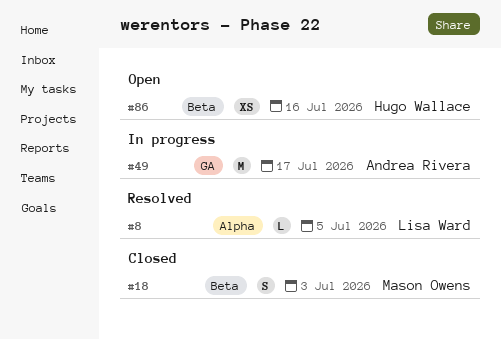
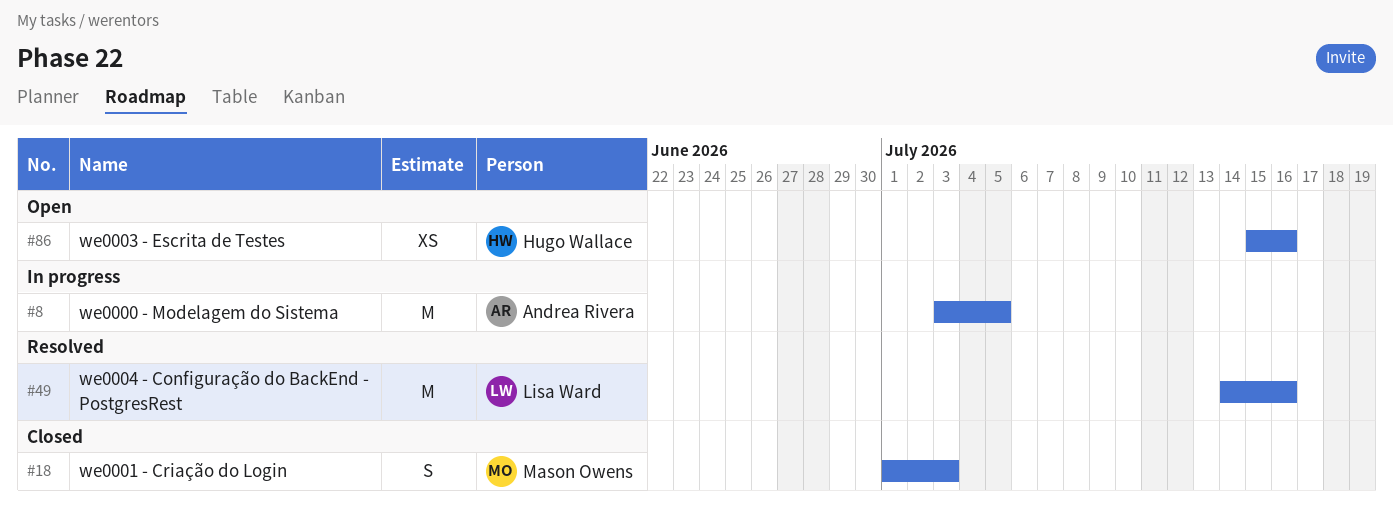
#8, status: Resolved -> In progress
#8, owner: Lisa Ward -> Andrea Rivera
#8, estimate: L -> M
#49, status: In progress -> Resolved
#49, owner: Andrea Rivera -> Lisa Ward
#49, due: Jul 17 -> Jul 16

